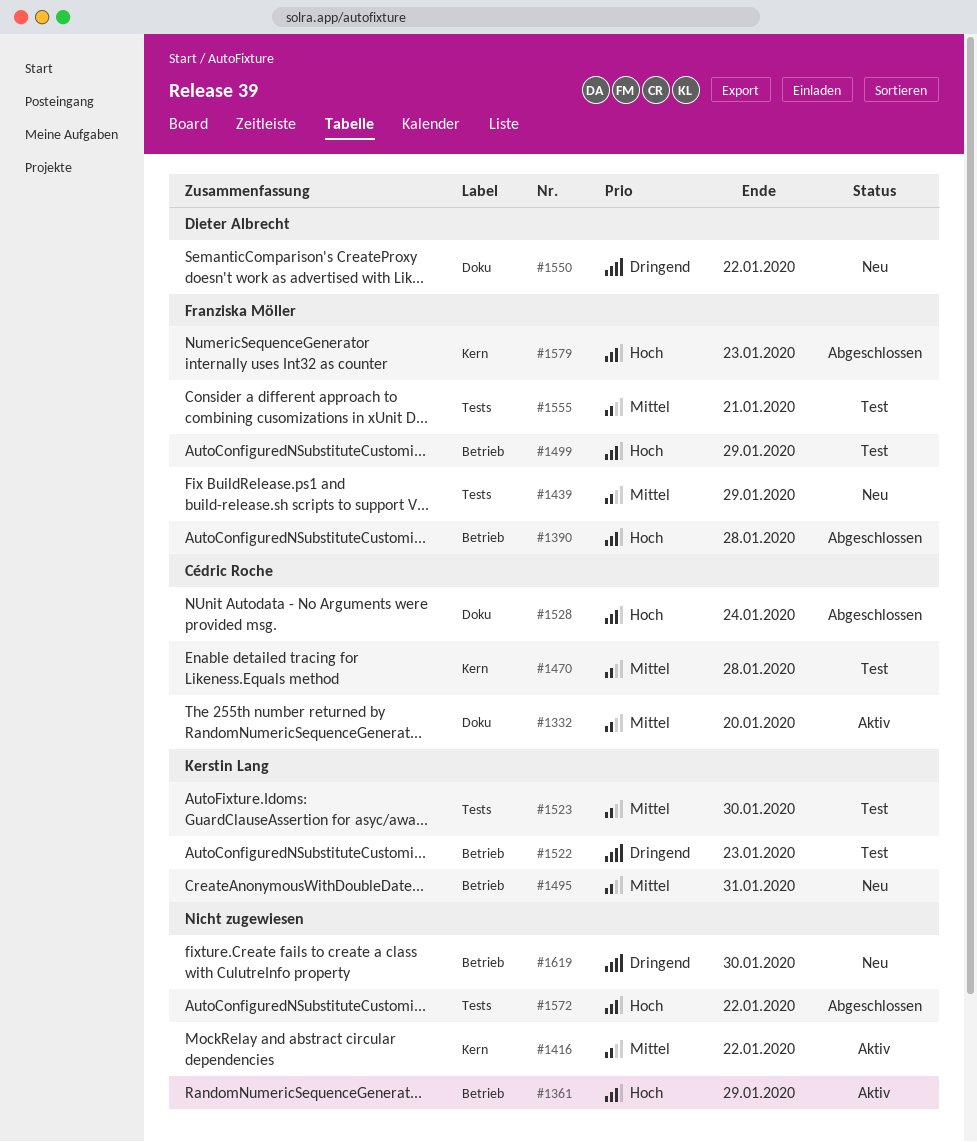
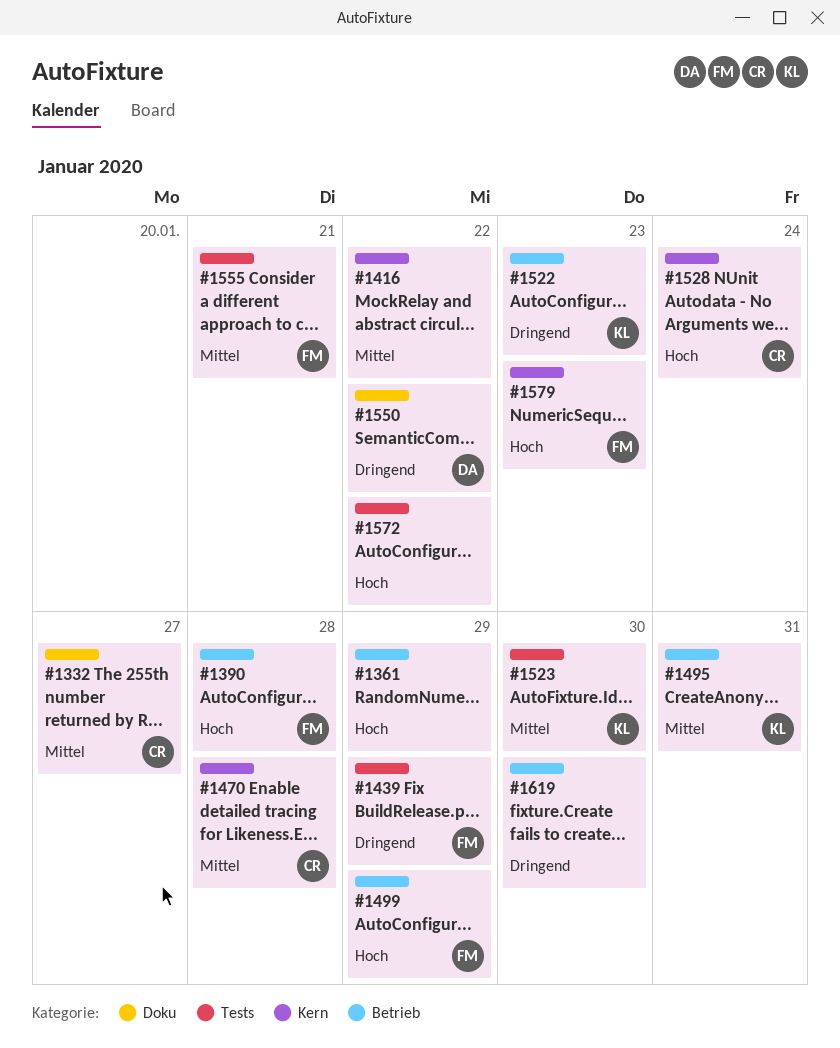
#1332, due: Jan 20 -> Jan 27
#1439, priority: Mittel -> Dringend
#1528, label: Doku -> Kern

